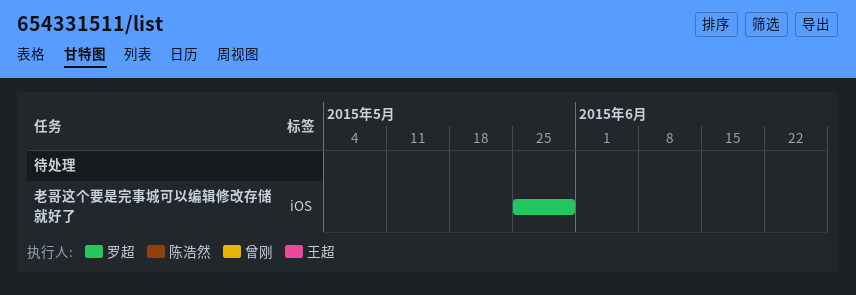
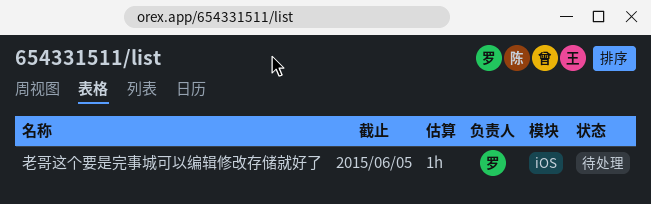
老哥这个要是完事城可以编辑修改存储就好了, due: May 29 -> Jun 5

